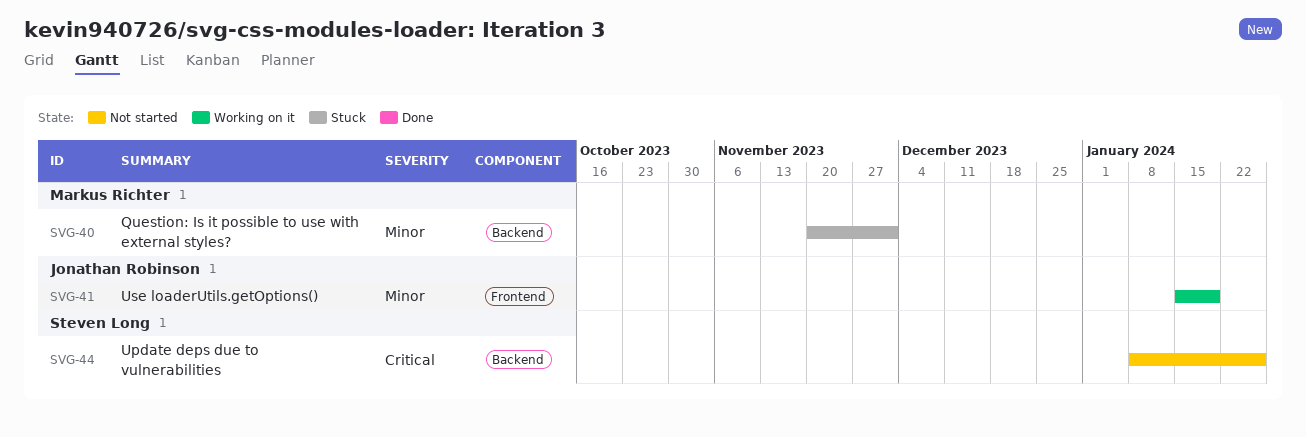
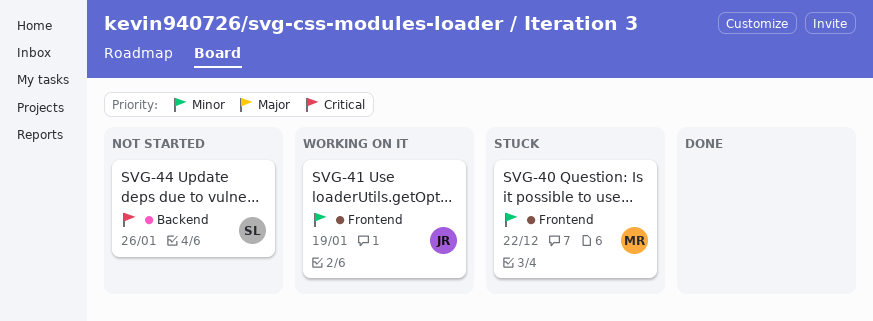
SVG-40, label: Backend -> Frontend
SVG-40, due: Dec 1 -> Dec 22

